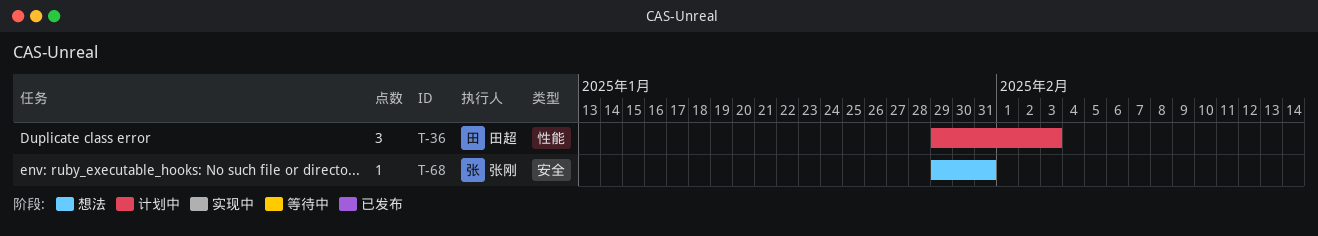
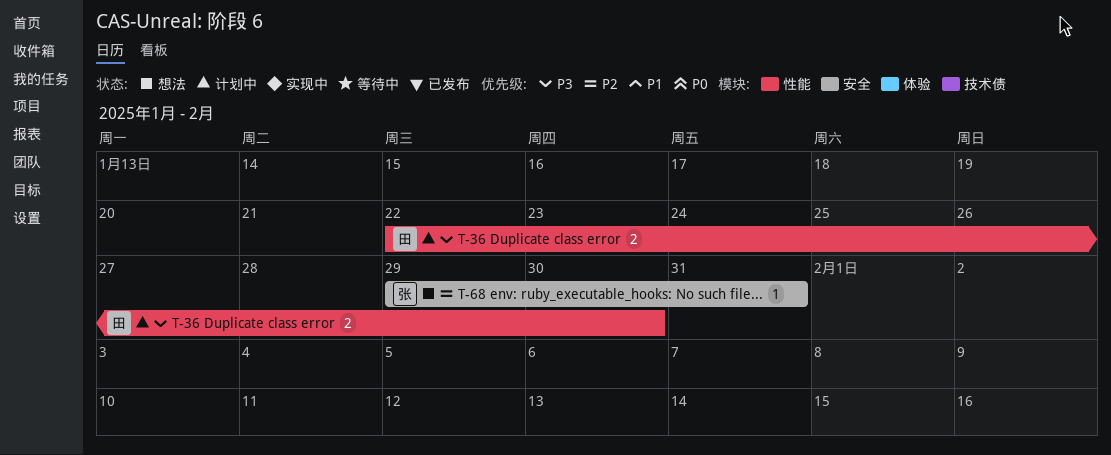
T-36, estimate: 3 -> 2
T-36, start: Jan 29 -> Jan 22
T-36, due: Feb 3 -> Jan 30

